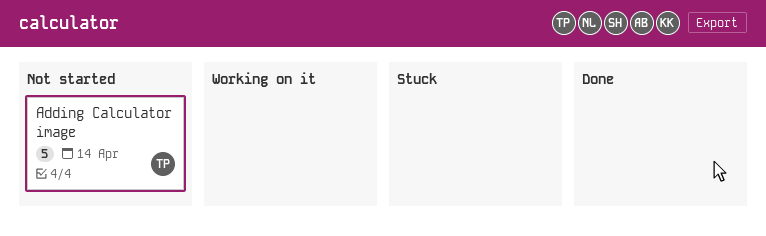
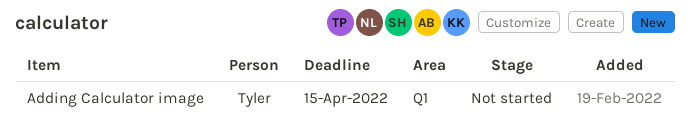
Adding Calculator image, due: Apr 14 -> Apr 15

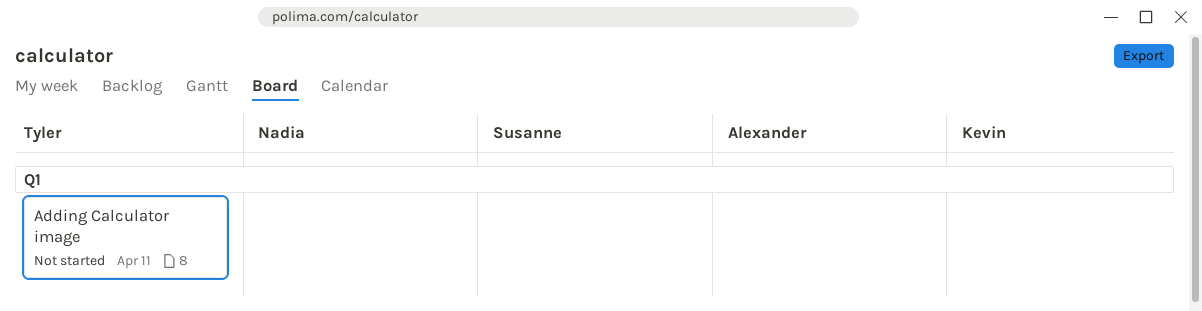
Adding Calculator image, due: Apr 15 -> Apr 11

